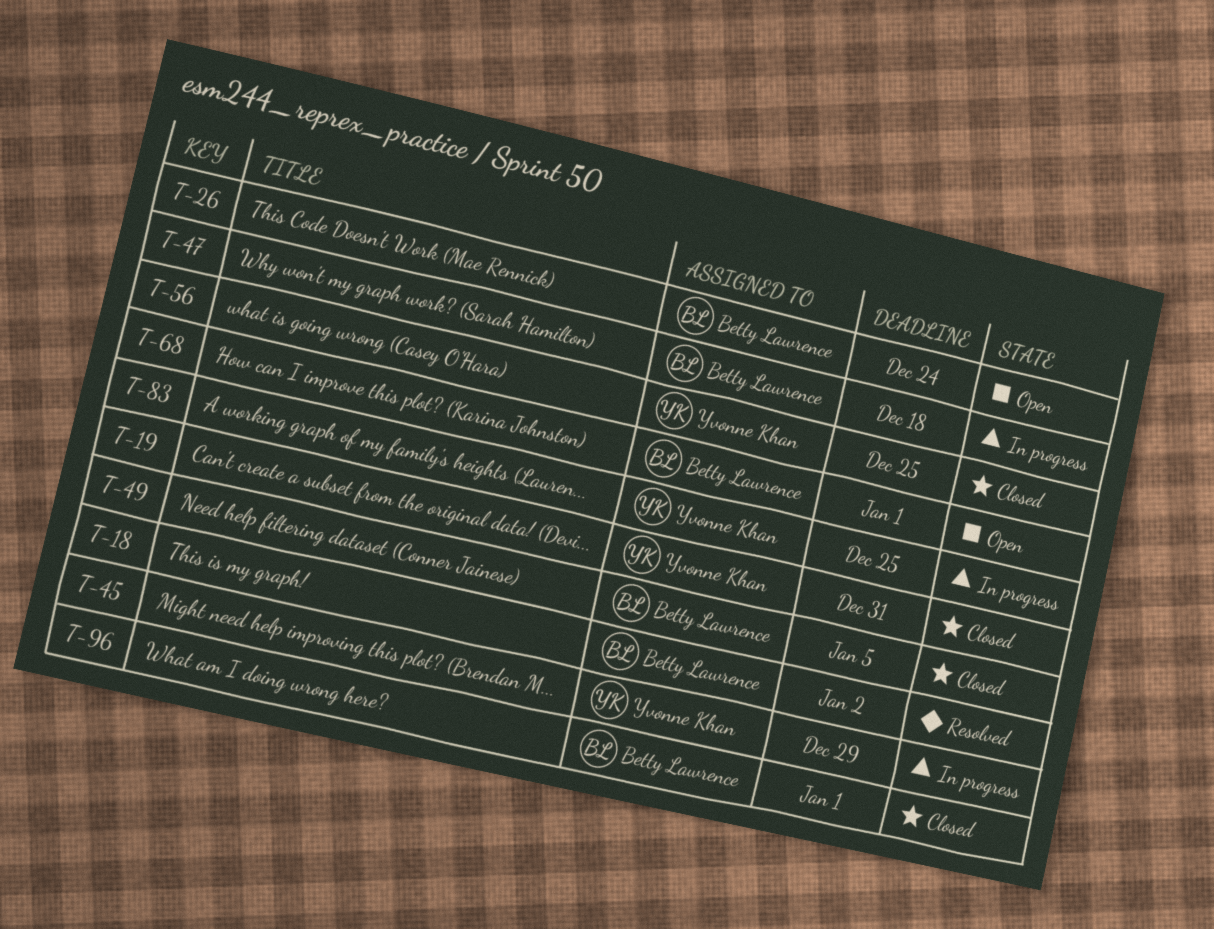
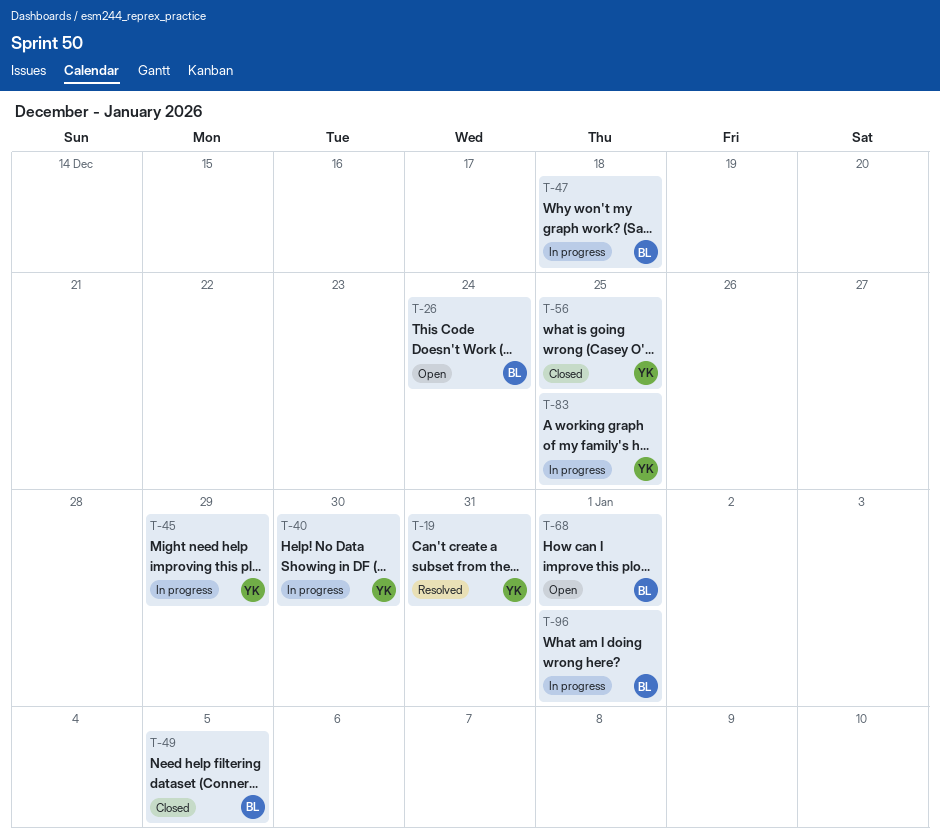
T-18: present -> none
T-19, status: Closed -> Resolved
T-40: none -> present
T-96, status: Closed -> In progress

